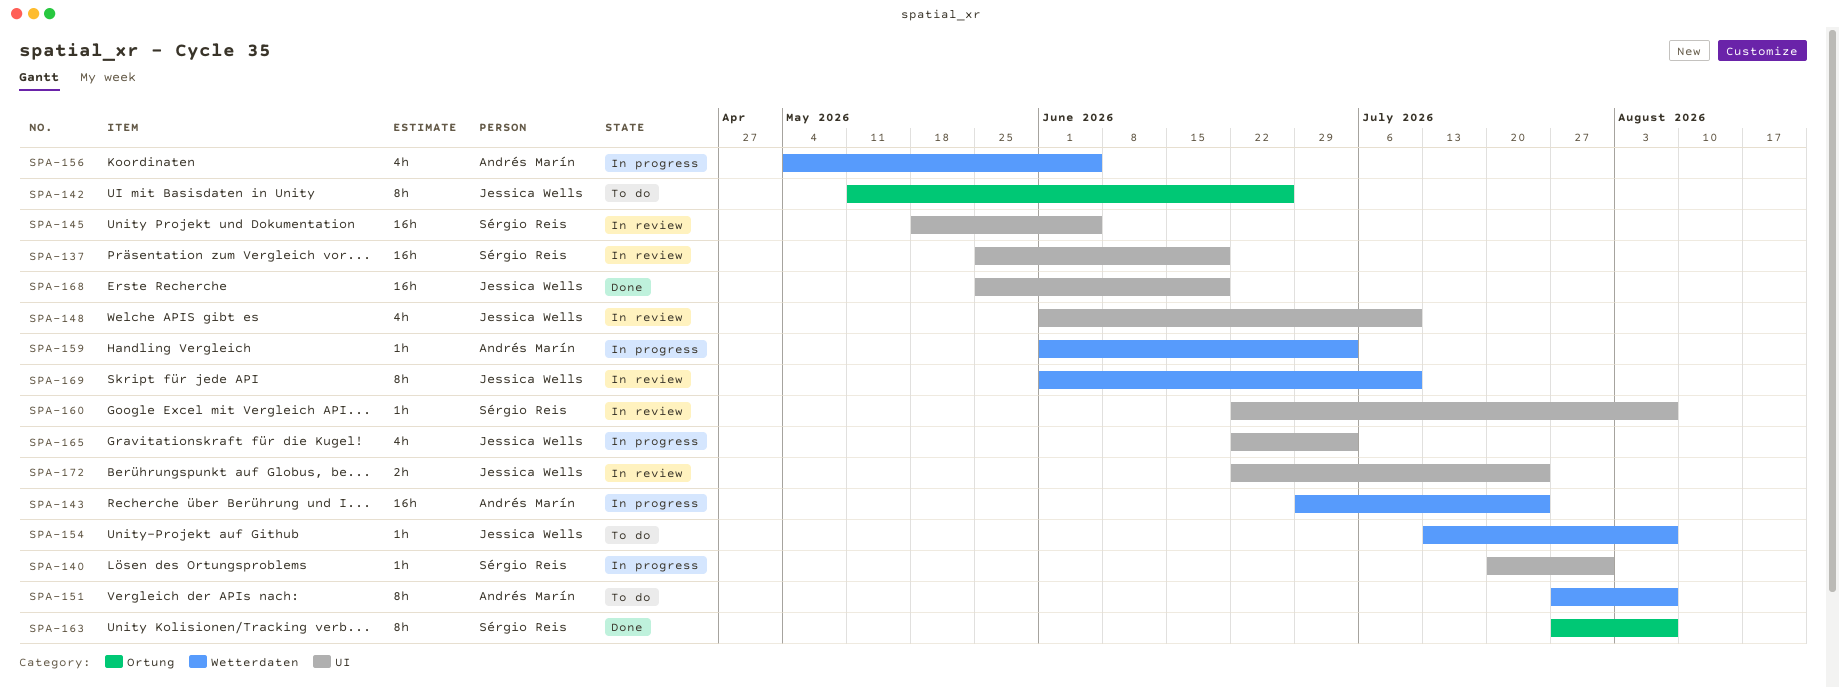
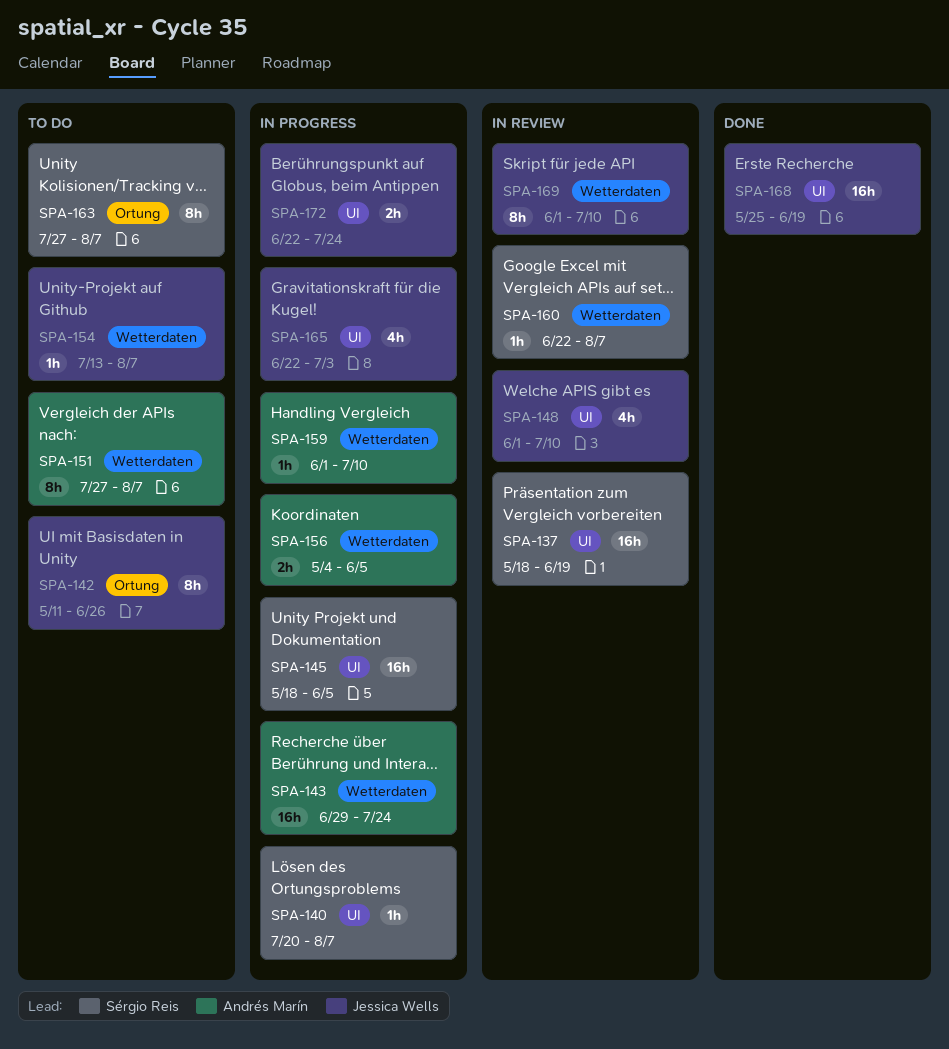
SPA-137, start: May 25 -> May 18
SPA-140, due: Jul 31 -> Aug 7
SPA-145, status: In review -> In progress
SPA-156, estimate: 4h -> 2h
SPA-159, due: Jul 3 -> Jul 10
SPA-160, label: UI -> Wetterdaten
SPA-163, status: Done -> To do
SPA-172, status: In review -> In progress

